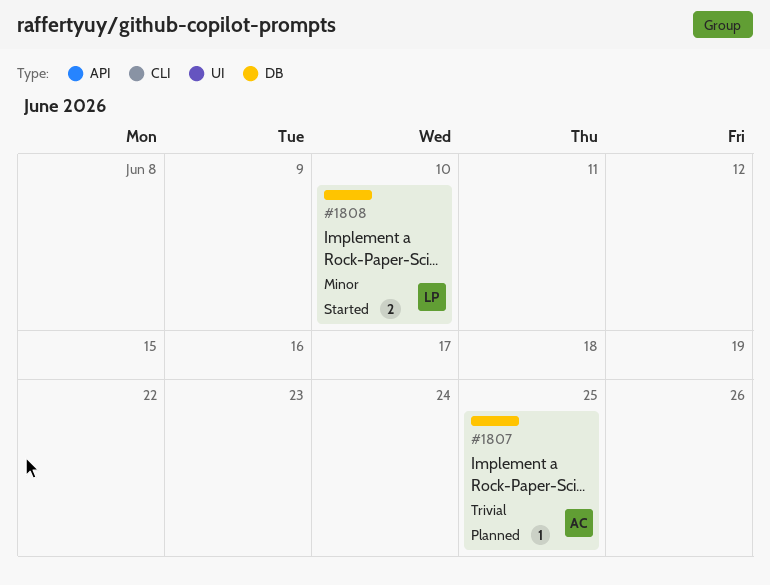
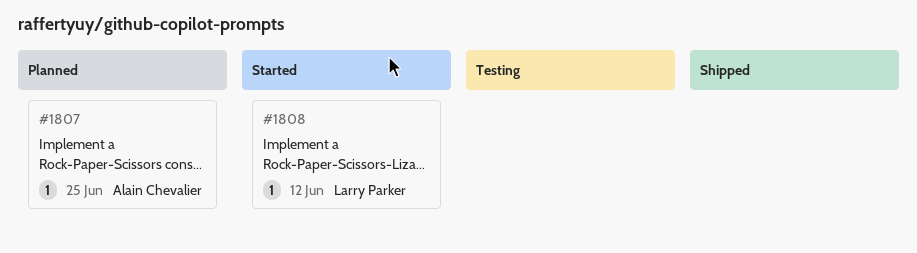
#1808, estimate: 2 -> 1
#1808, due: Jun 10 -> Jun 12

